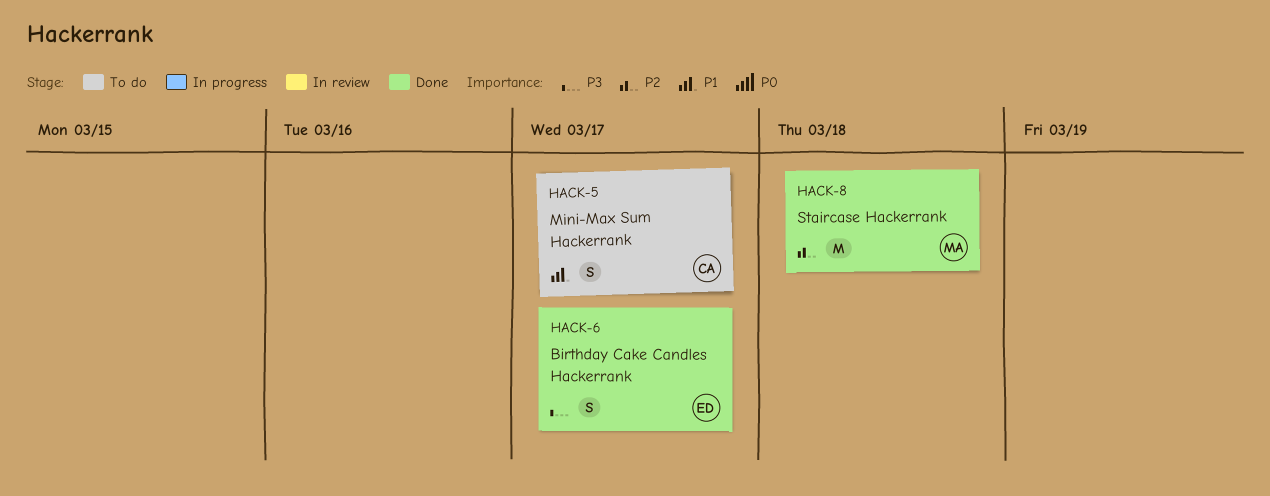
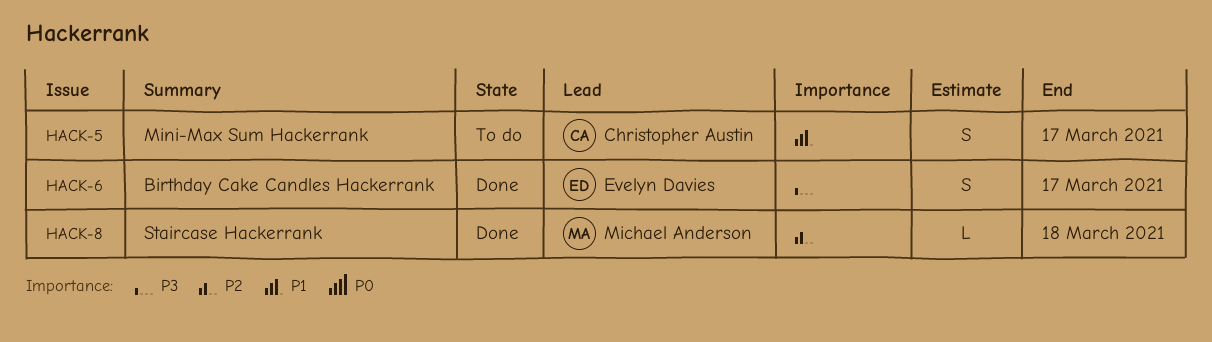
HACK-8, estimate: M -> L

